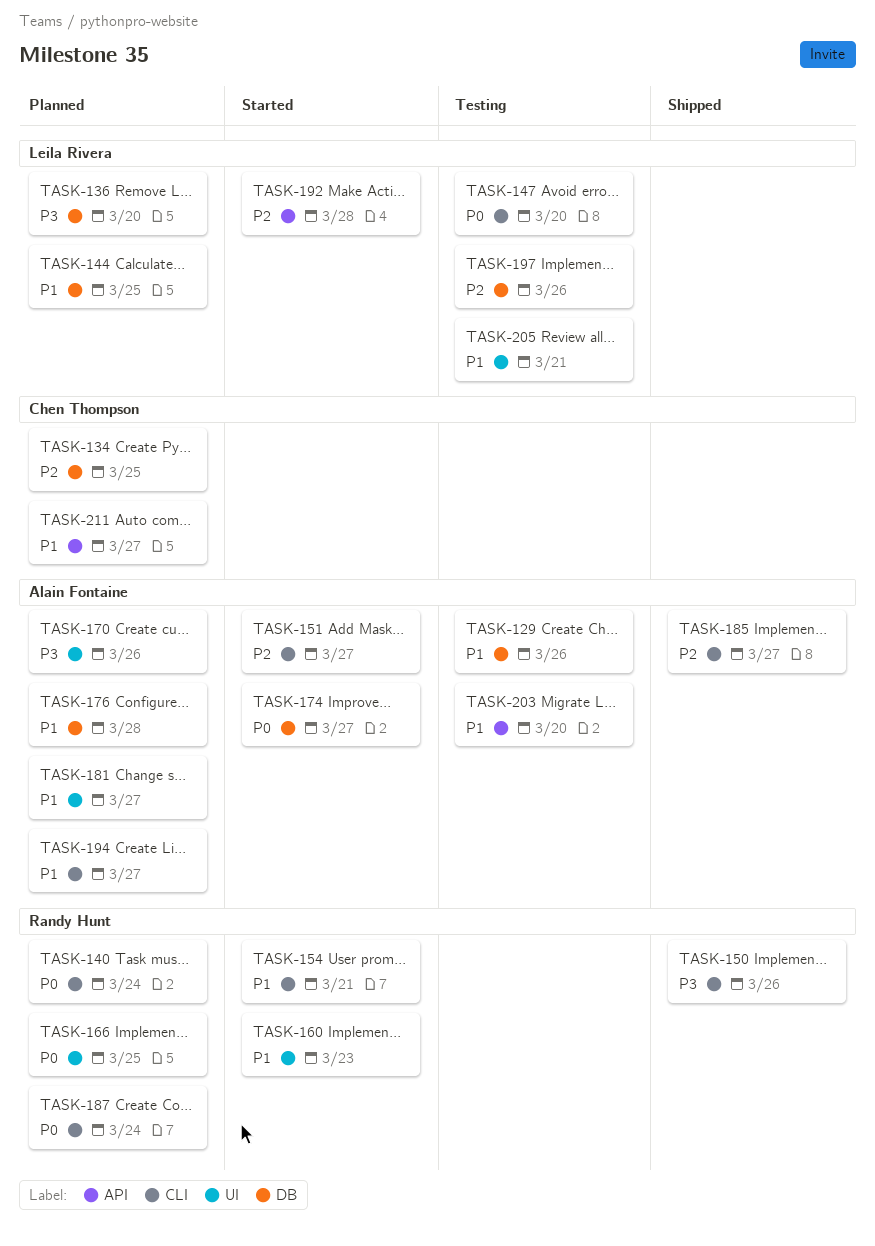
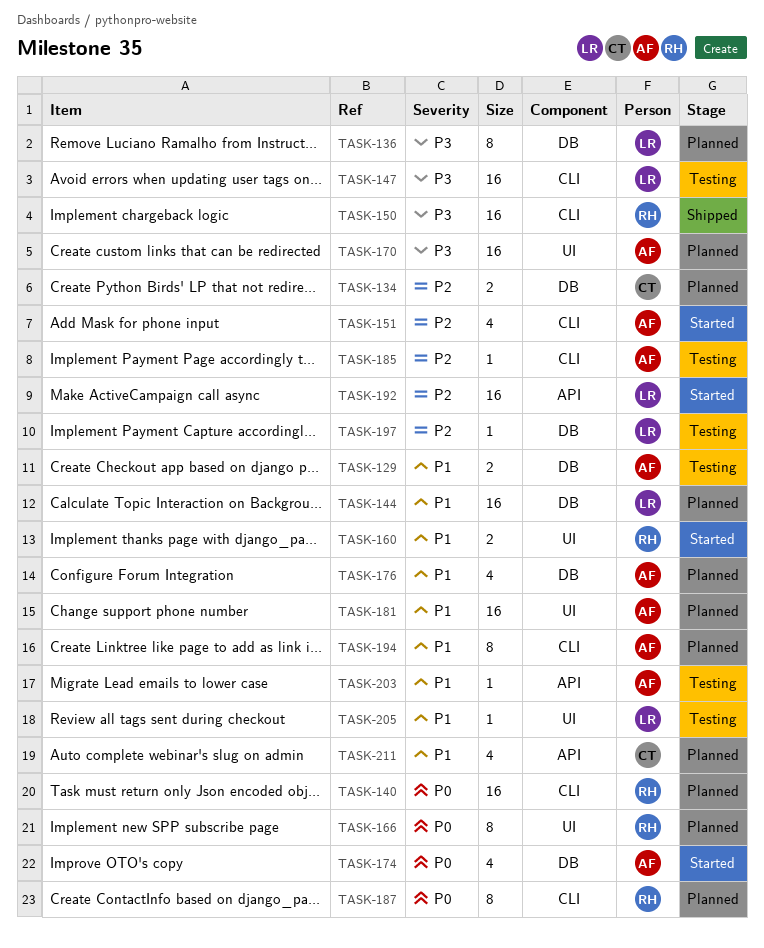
TASK-147, priority: P0 -> P3
TASK-154: present -> none
TASK-185, status: Shipped -> Testing

